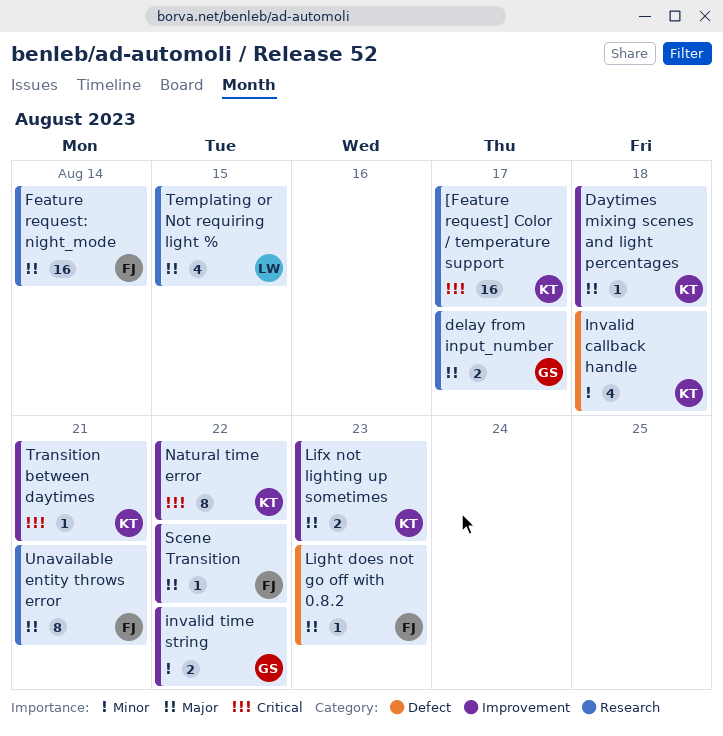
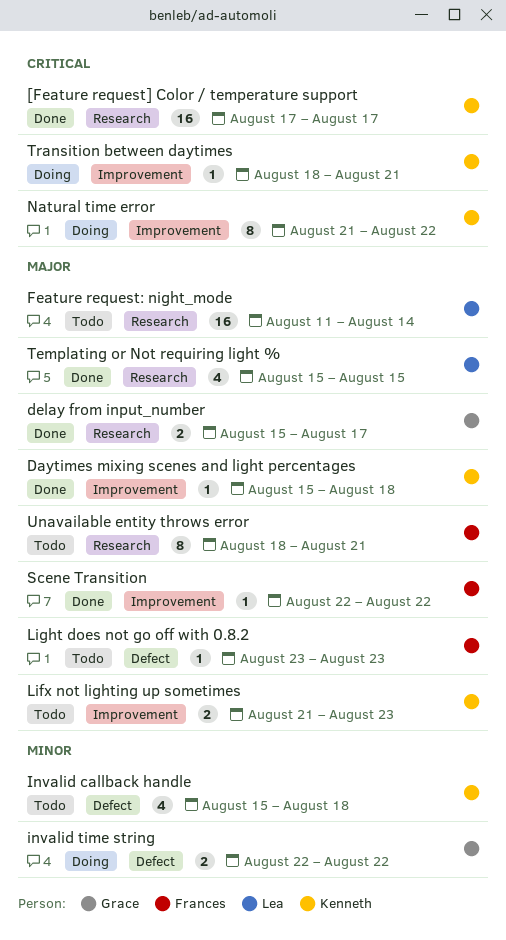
Feature request: night_mode, owner: Frances -> Lea
invalid time string, label: Improvement -> Defect

